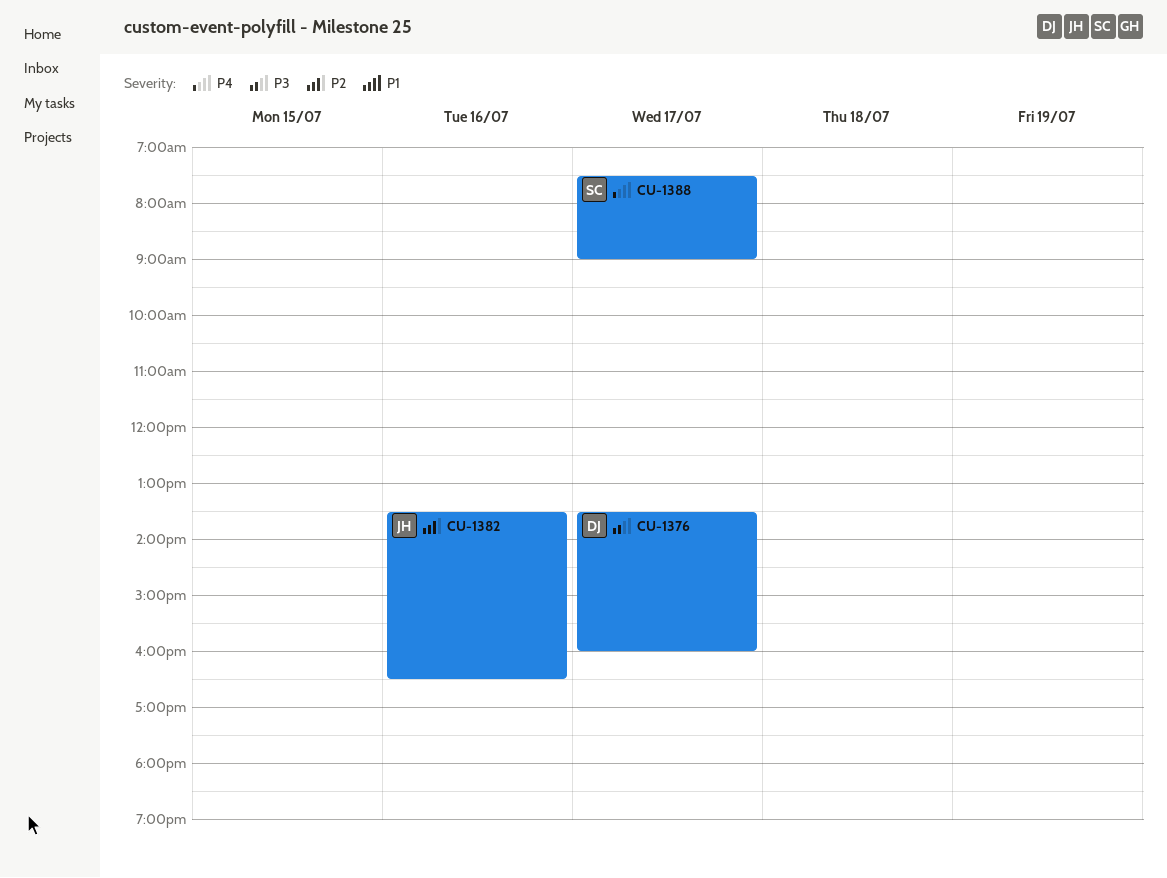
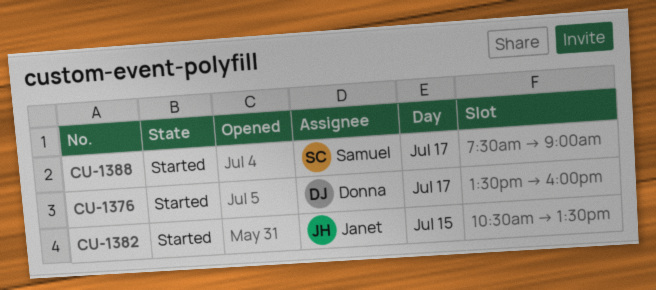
CU-1382, day: Jul 16 -> Jul 15
CU-1382, begins: 13:30 -> 10:30
CU-1382, ends: 16:30 -> 13:30

